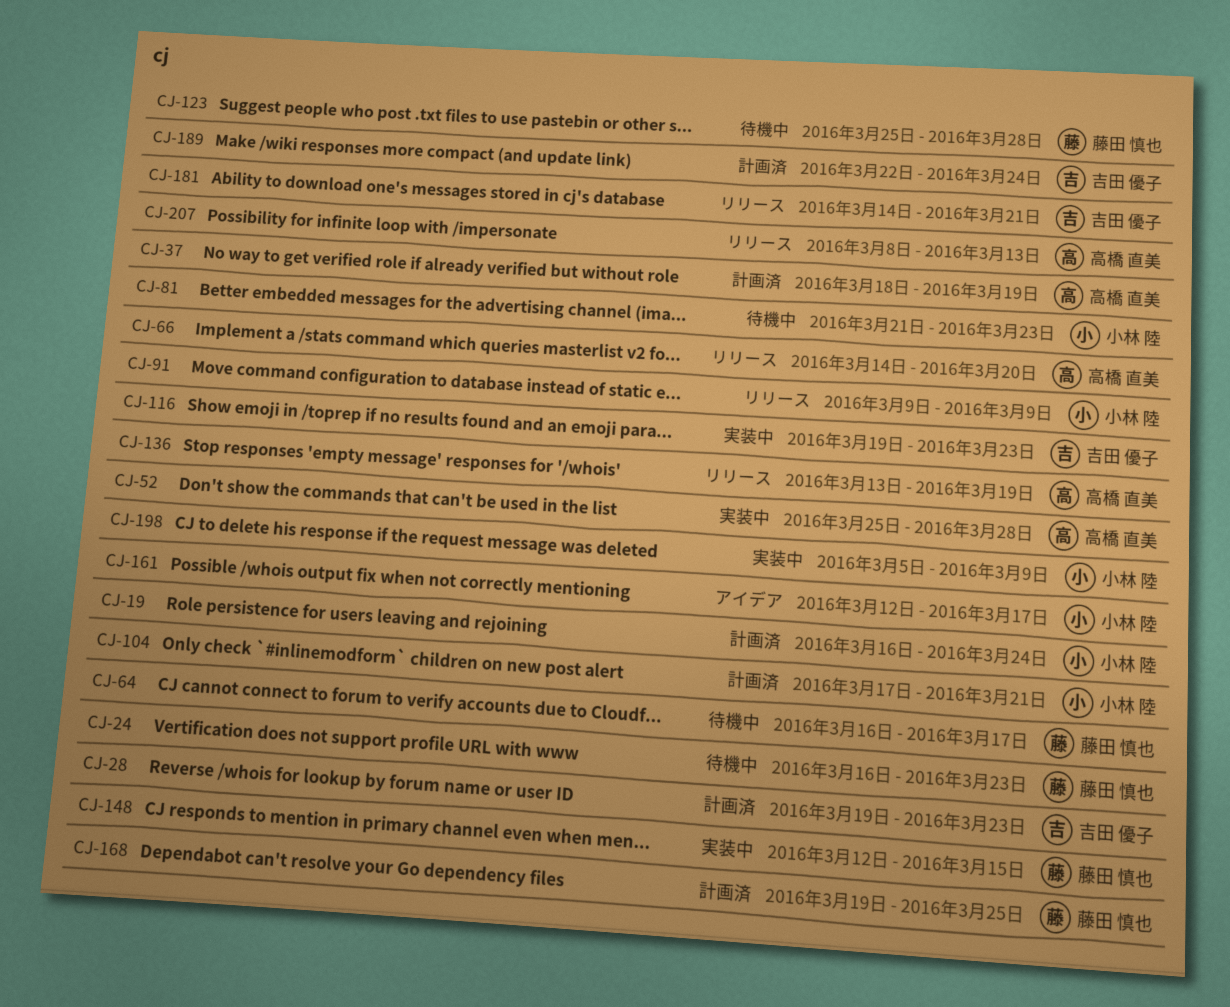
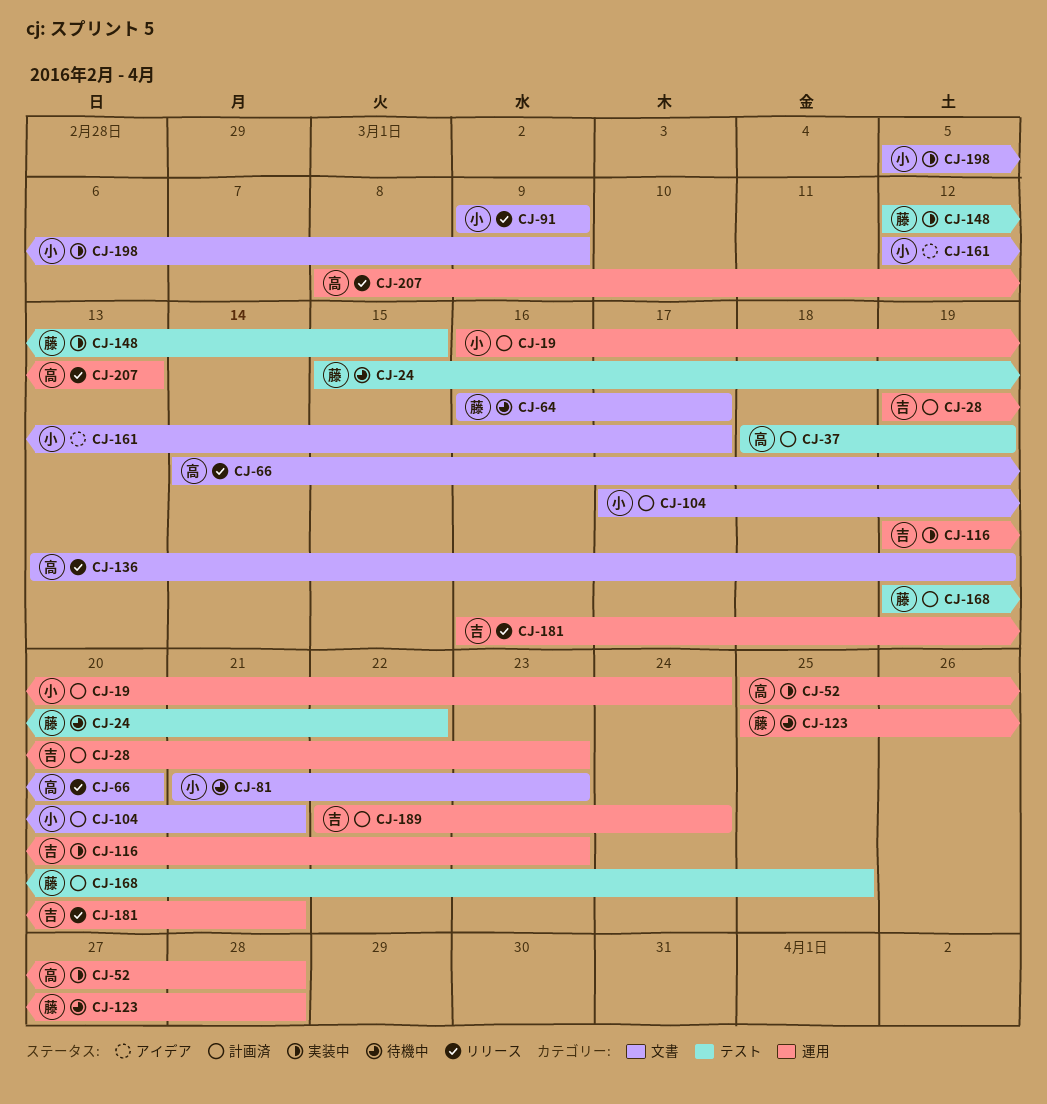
CJ-24, start: Mar 16 -> Mar 15
CJ-24, due: Mar 23 -> Mar 22
CJ-181, start: Mar 14 -> Mar 16

